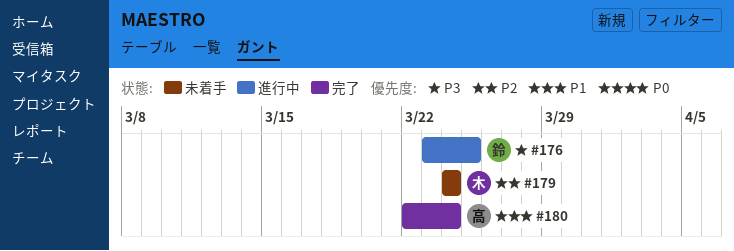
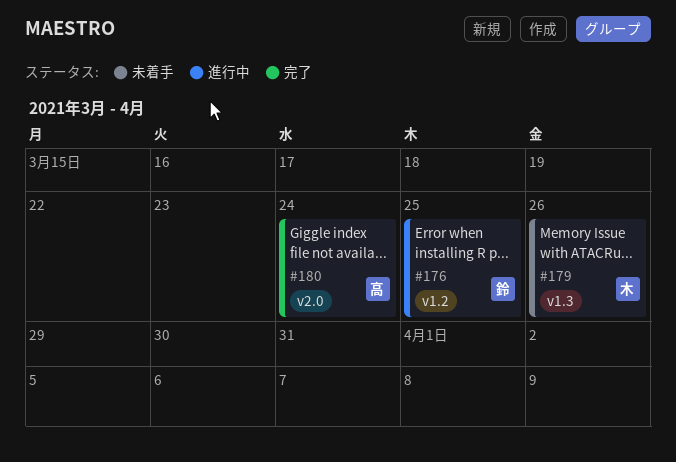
#179, due: Mar 24 -> Mar 26

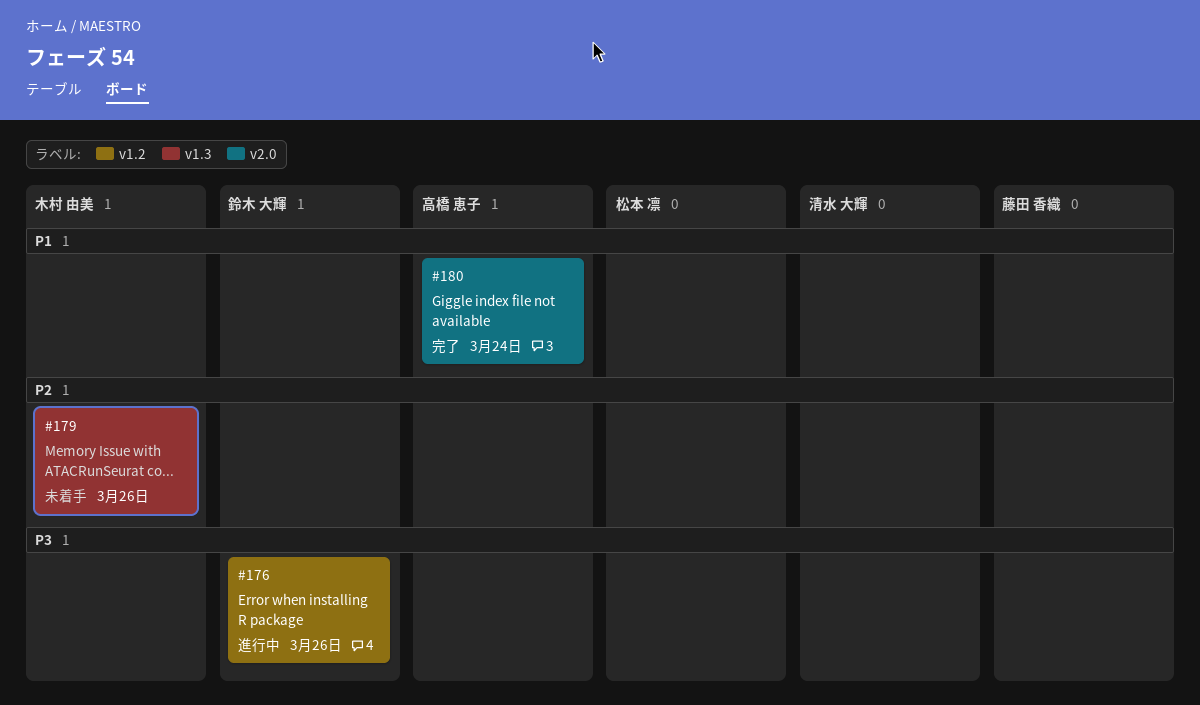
#176, due: Mar 25 -> Mar 26

